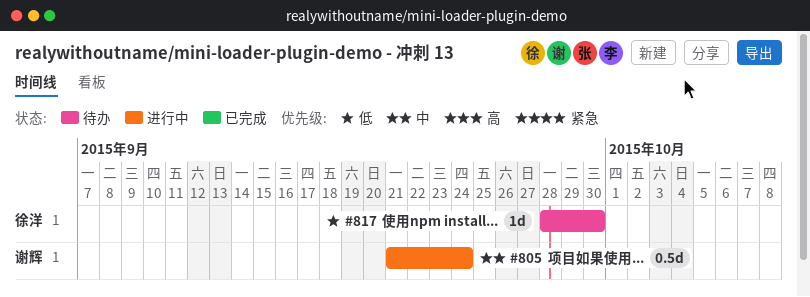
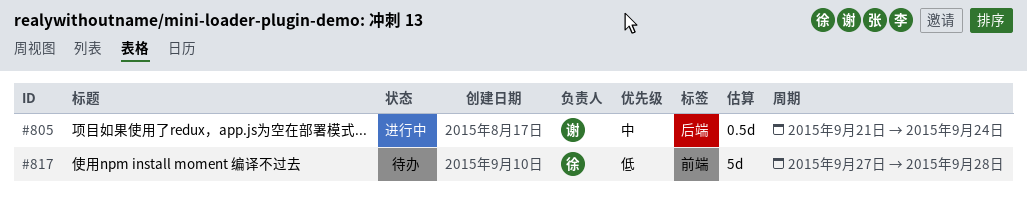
#817, estimate: 1d -> 5d
#817, start: Sep 28 -> Sep 27
#817, due: Sep 30 -> Sep 28

